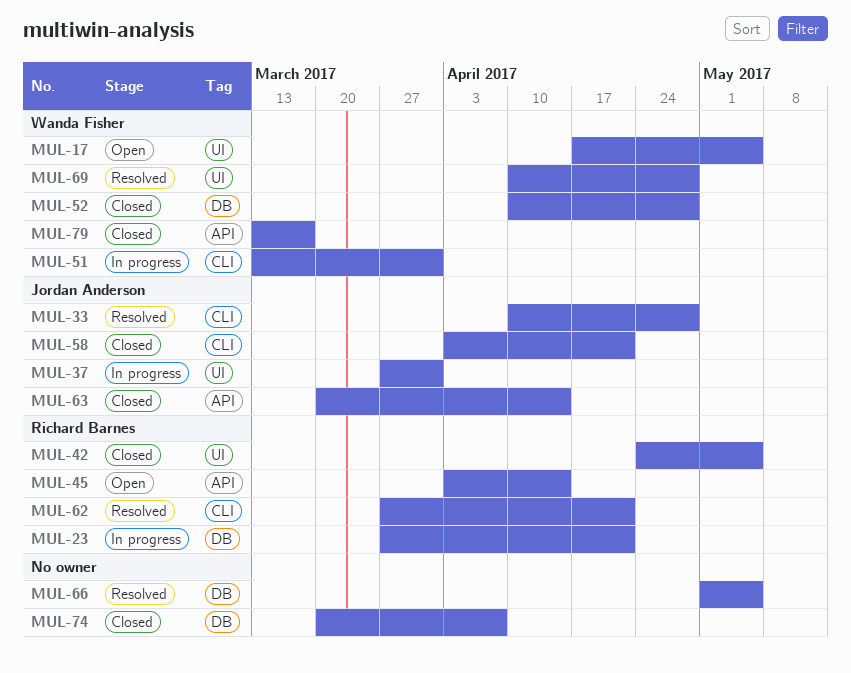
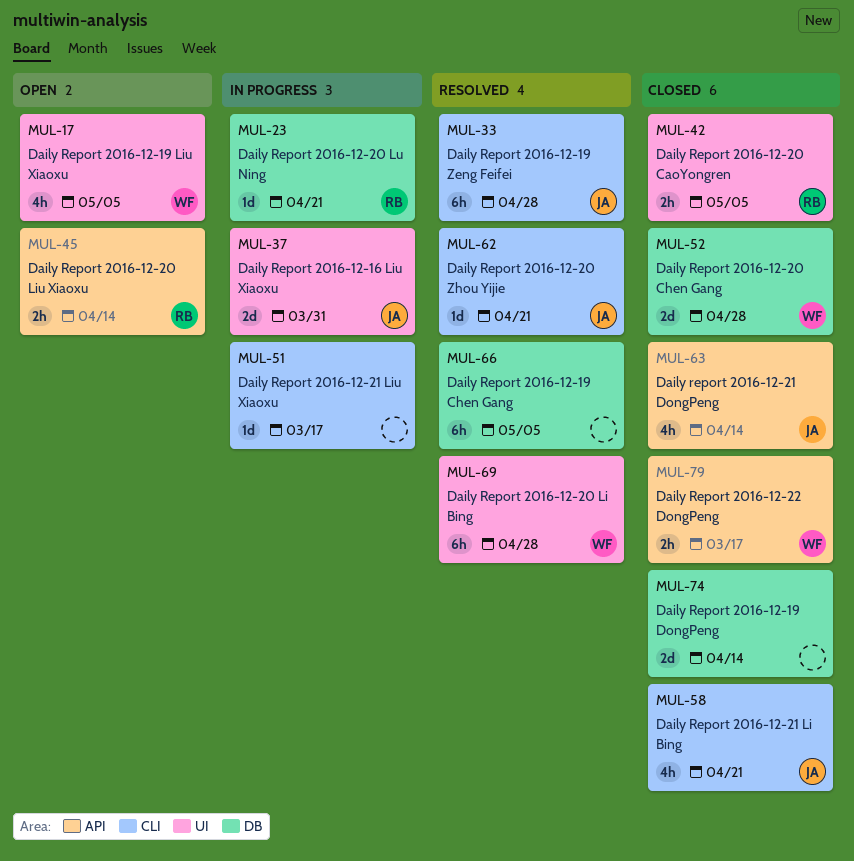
MUL-51, owner: Wanda Fisher -> none
MUL-51, due: Mar 31 -> Mar 17
MUL-62, owner: Richard Barnes -> Jordan Anderson
MUL-74, due: Apr 7 -> Apr 14

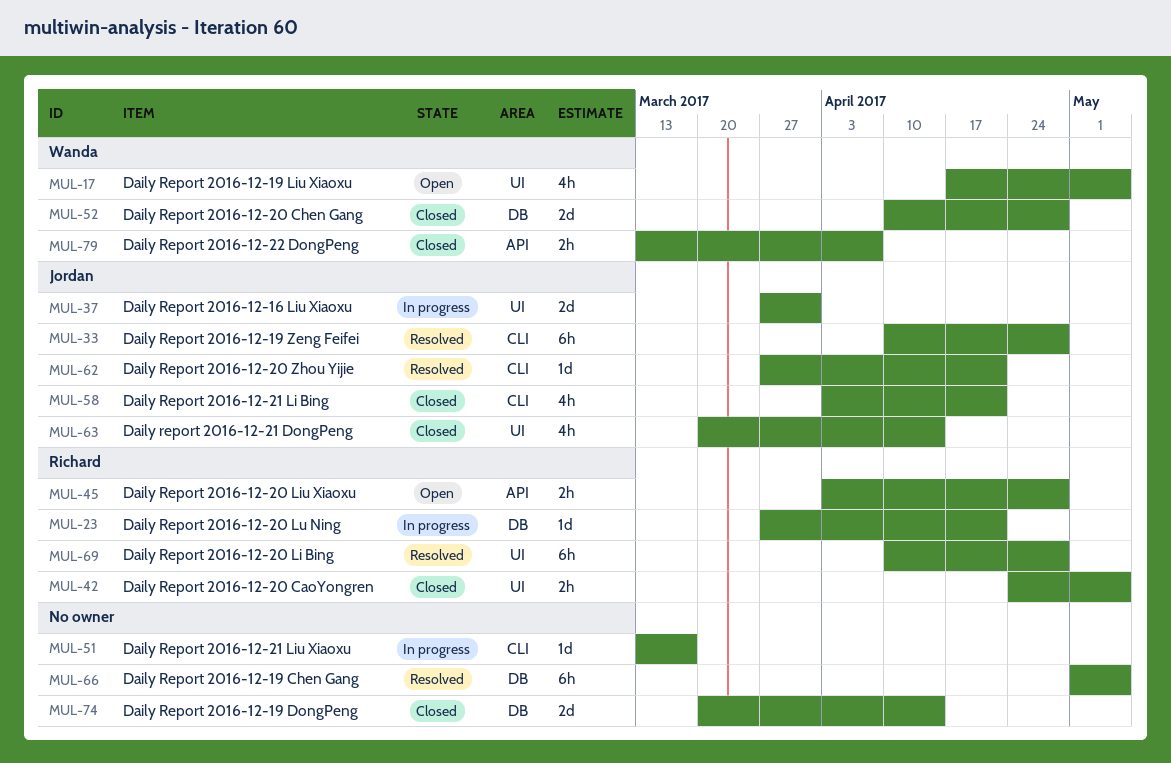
MUL-45, due: Apr 14 -> Apr 28
MUL-63, label: API -> UI
MUL-69, owner: Wanda -> Richard
MUL-79, due: Mar 17 -> Apr 7

